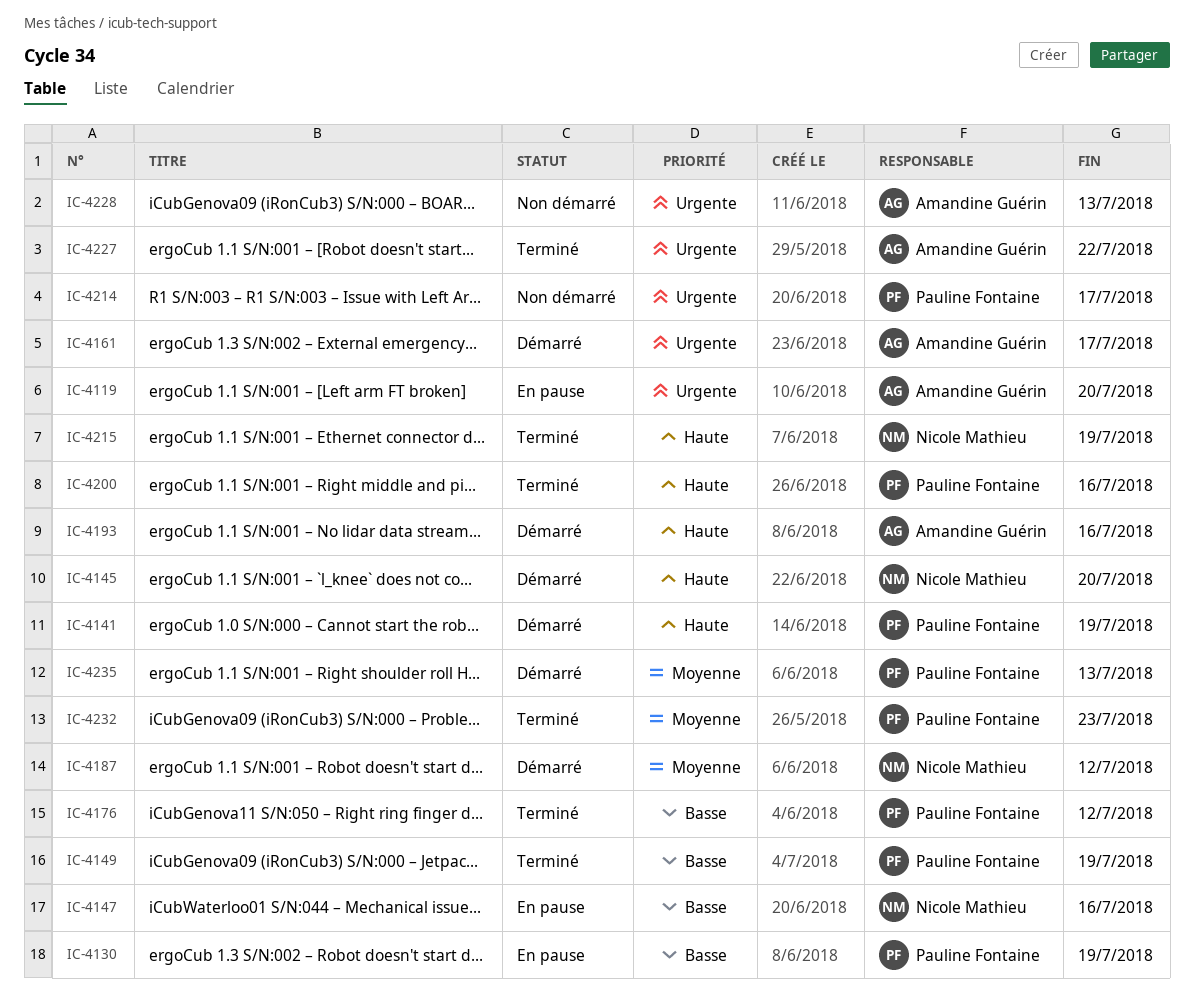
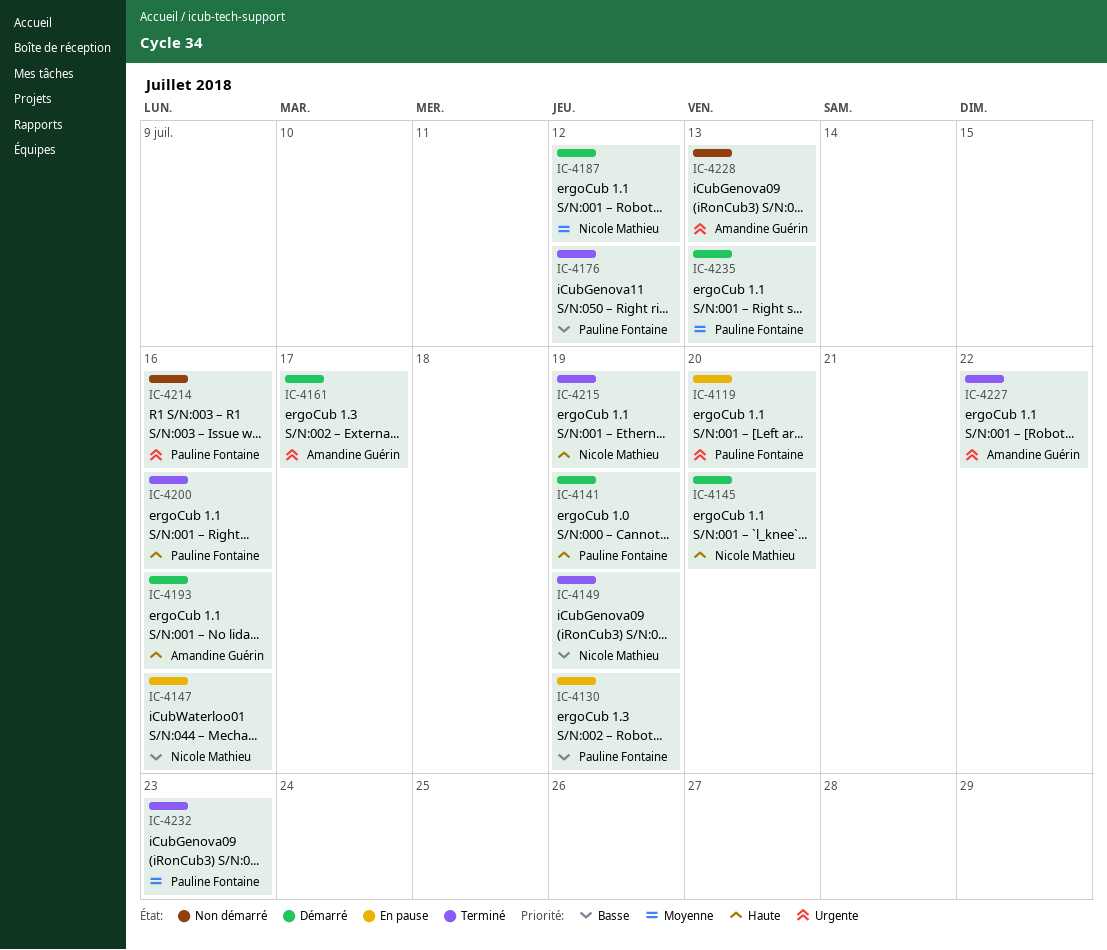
IC-4119, owner: Amandine Guérin -> Pauline Fontaine
IC-4149, owner: Pauline Fontaine -> Nicole Mathieu
IC-4214, due: Jul 17 -> Jul 16

